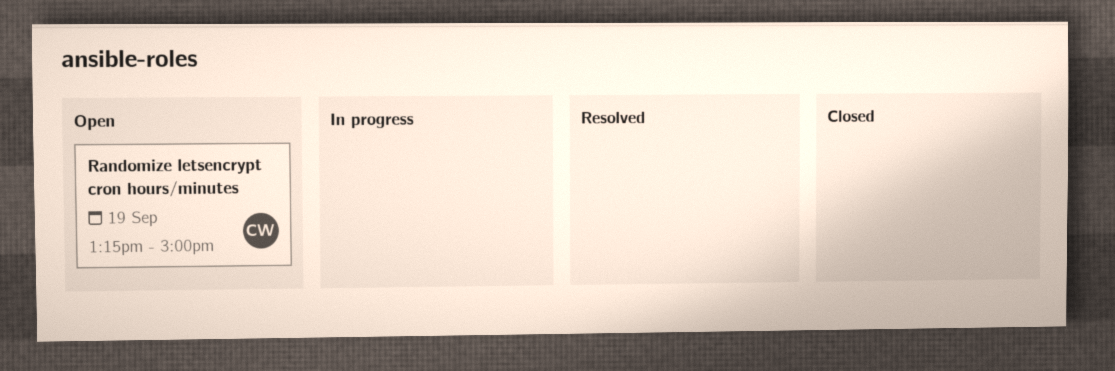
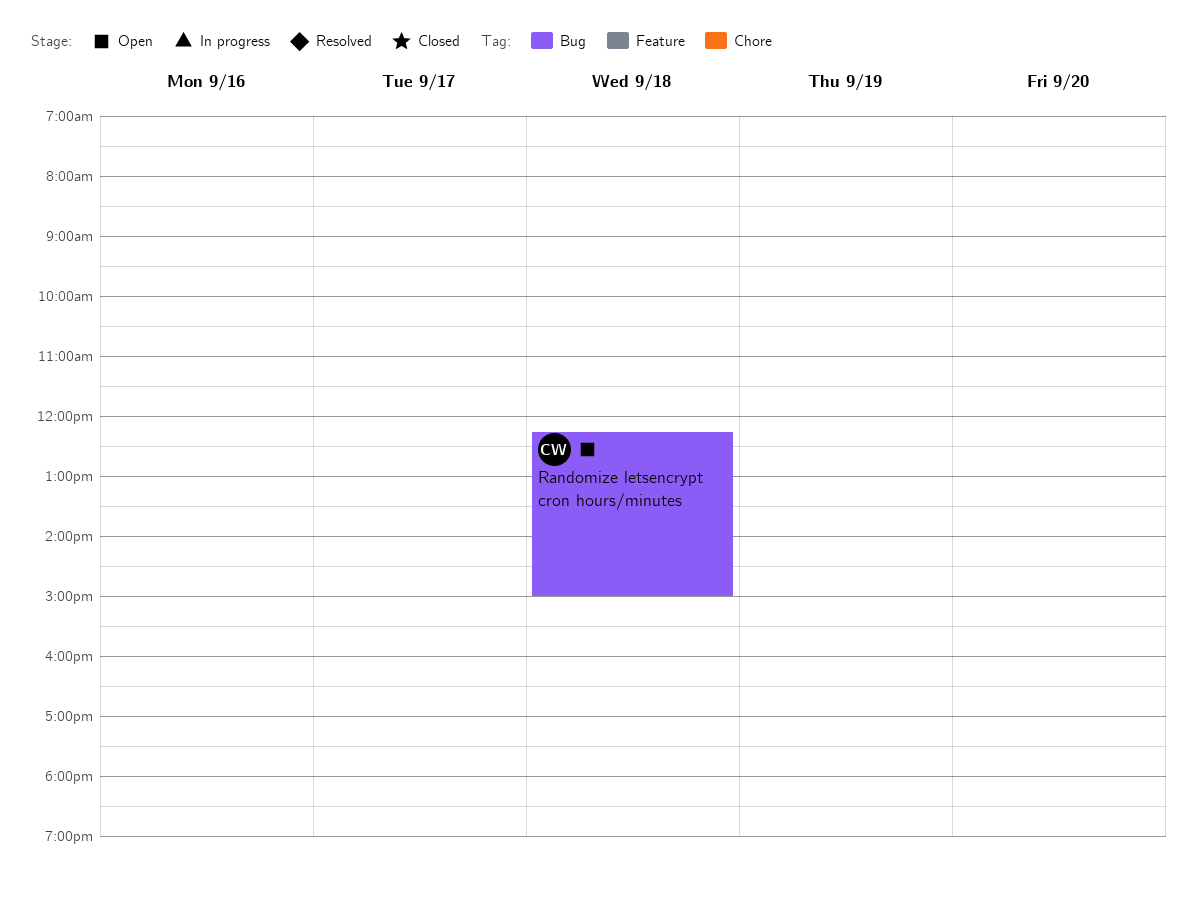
Randomize letsencrypt cron hours/minutes, day: Sep 19 -> Sep 18
Randomize letsencrypt cron hours/minutes, begins: 13:15 -> 12:15

